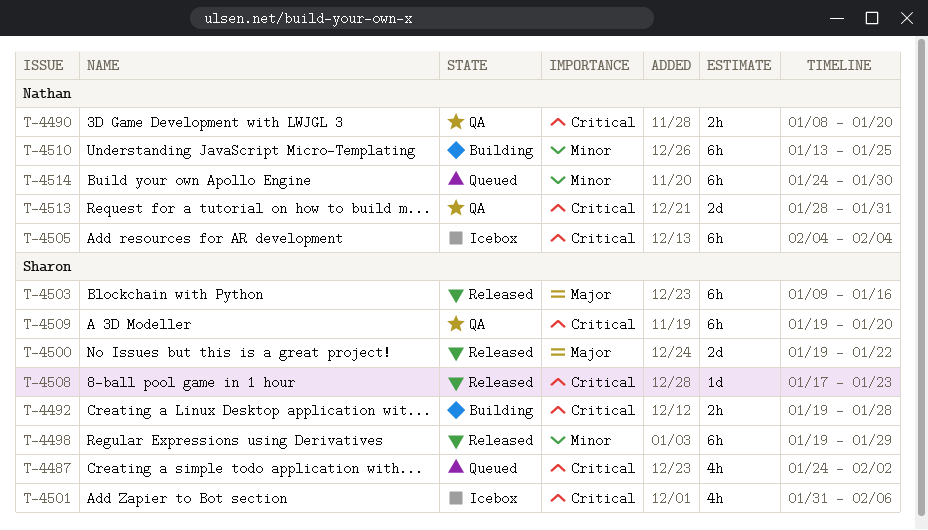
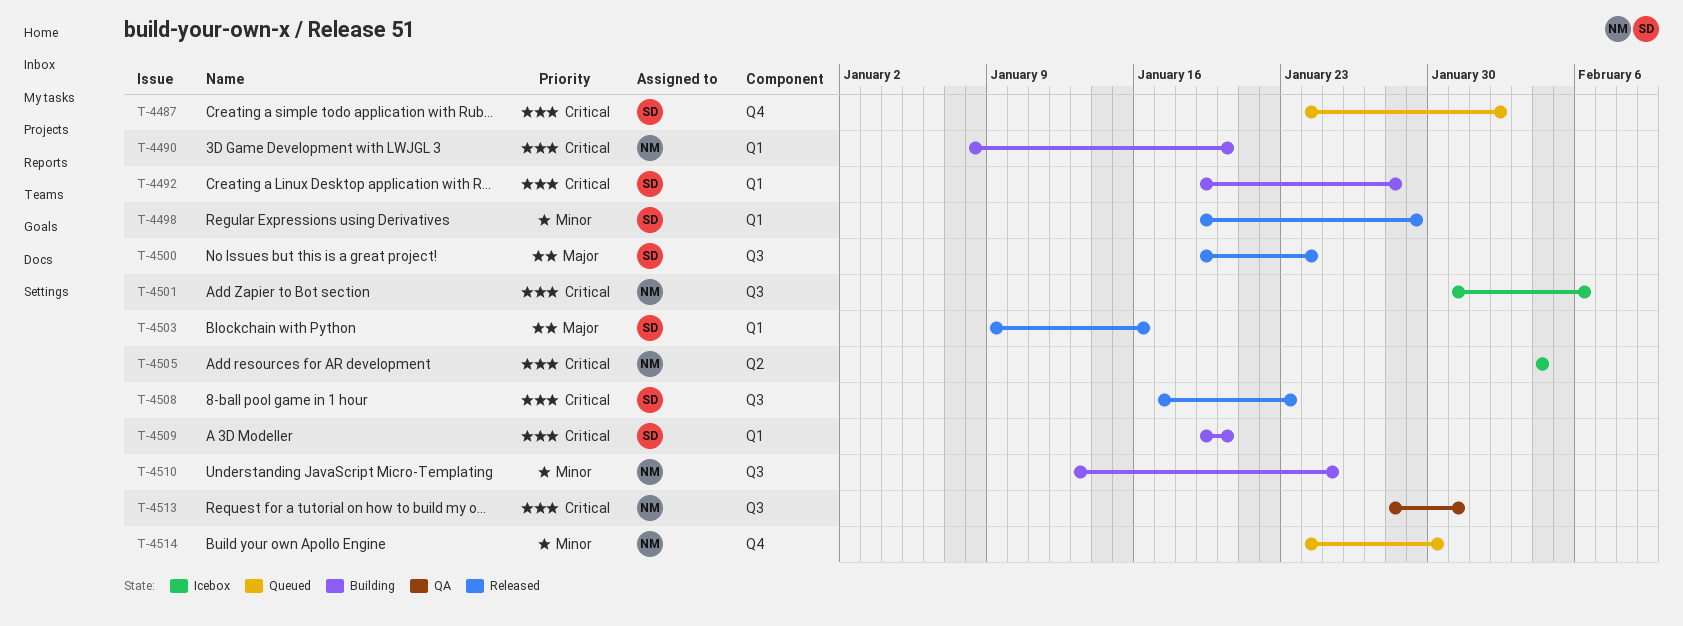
T-4490, status: QA -> Building
T-4500, due: Jan 22 -> Jan 24
T-4501, owner: Sharon -> Nathan
T-4509, status: QA -> Building

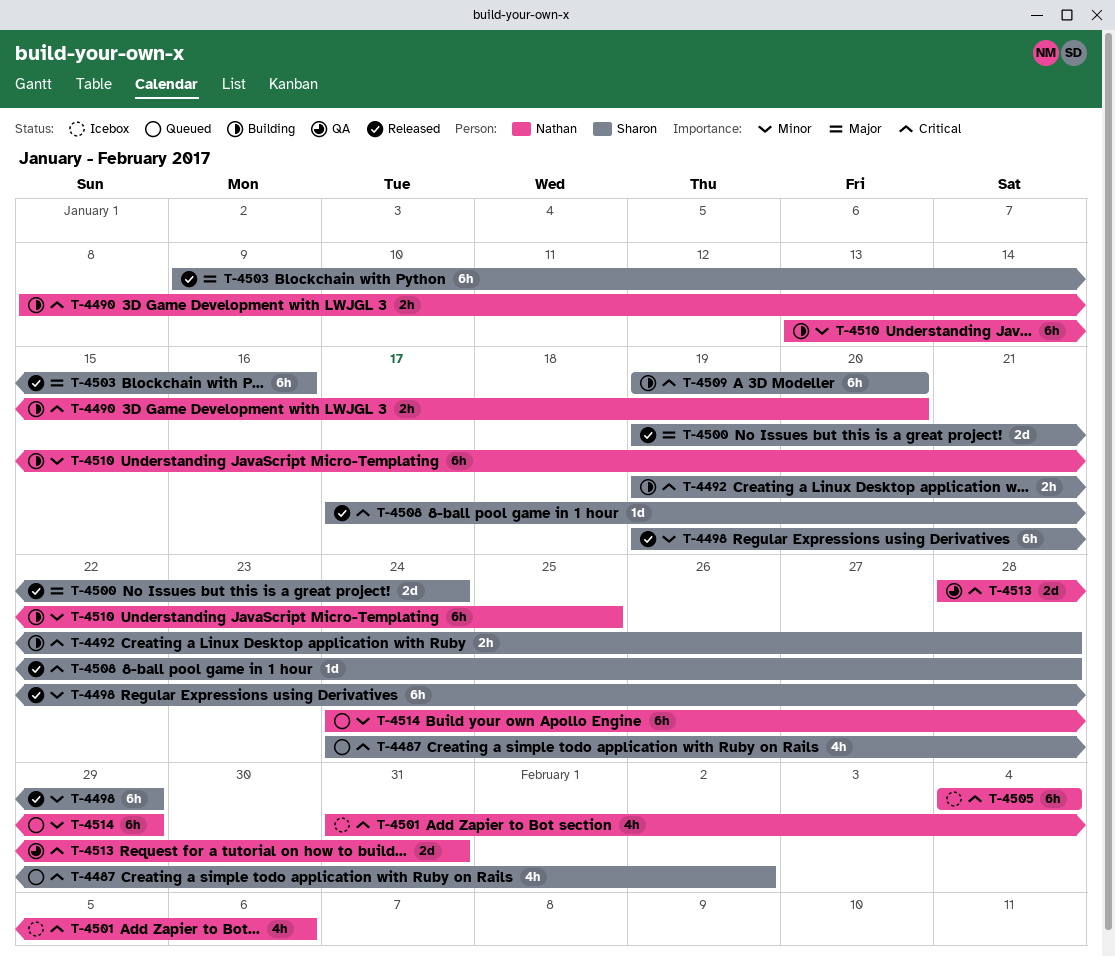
T-4508, due: Jan 23 -> Jan 28
T-4514, due: Jan 30 -> Jan 29

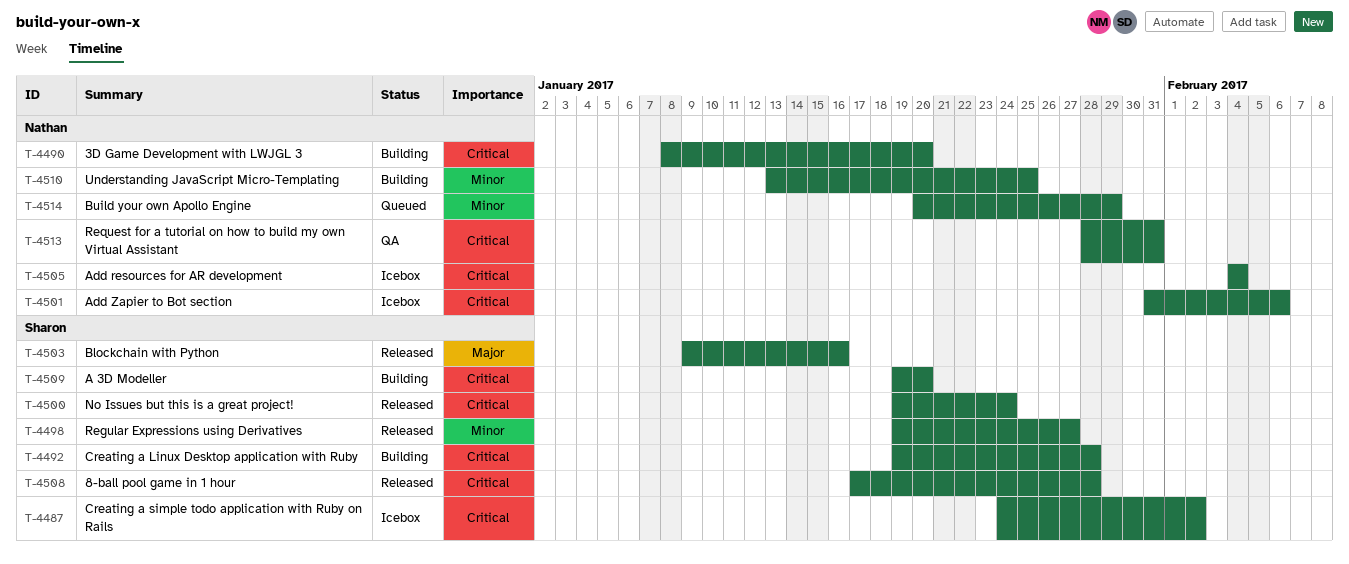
T-4487, status: Queued -> Icebox
T-4498, due: Jan 29 -> Jan 27
T-4500, priority: Major -> Critical
T-4514, start: Jan 24 -> Jan 20

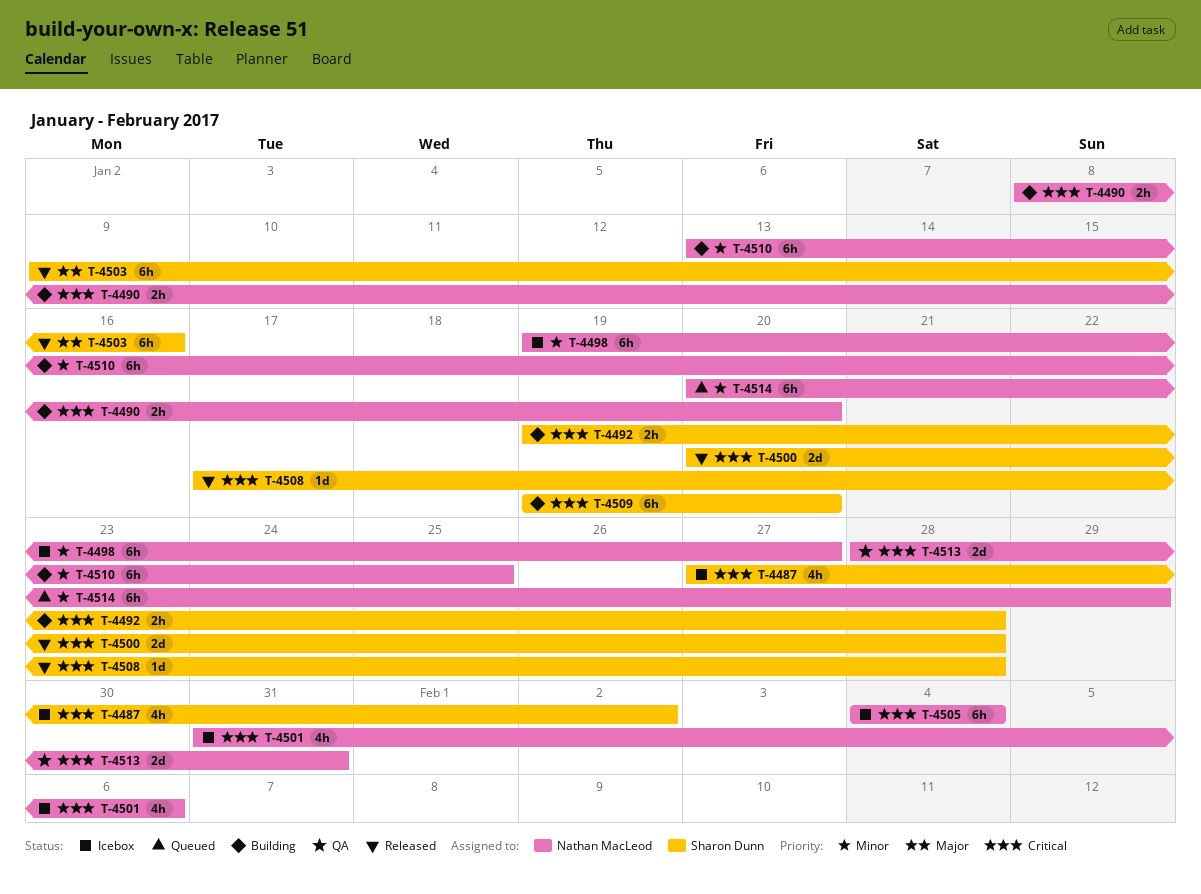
T-4487, start: Jan 24 -> Jan 27
T-4498, status: Released -> Icebox
T-4498, owner: Sharon Dunn -> Nathan MacLeod
T-4500, start: Jan 19 -> Jan 20
T-4500, due: Jan 24 -> Jan 28

